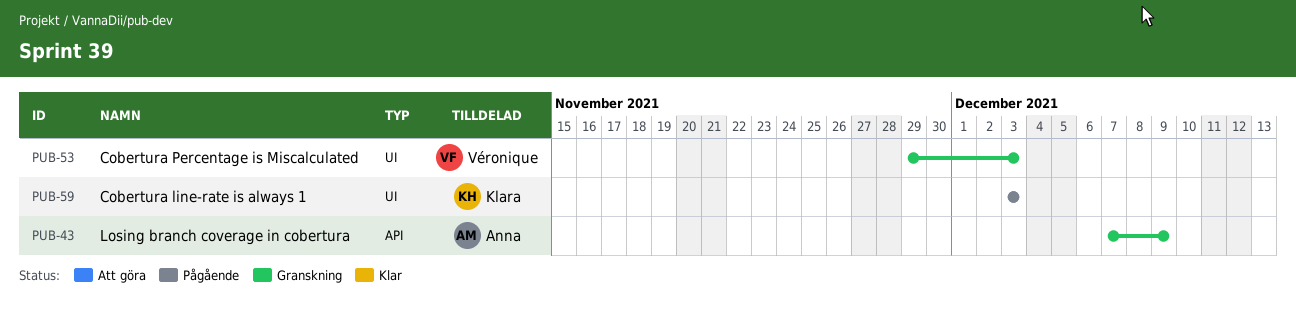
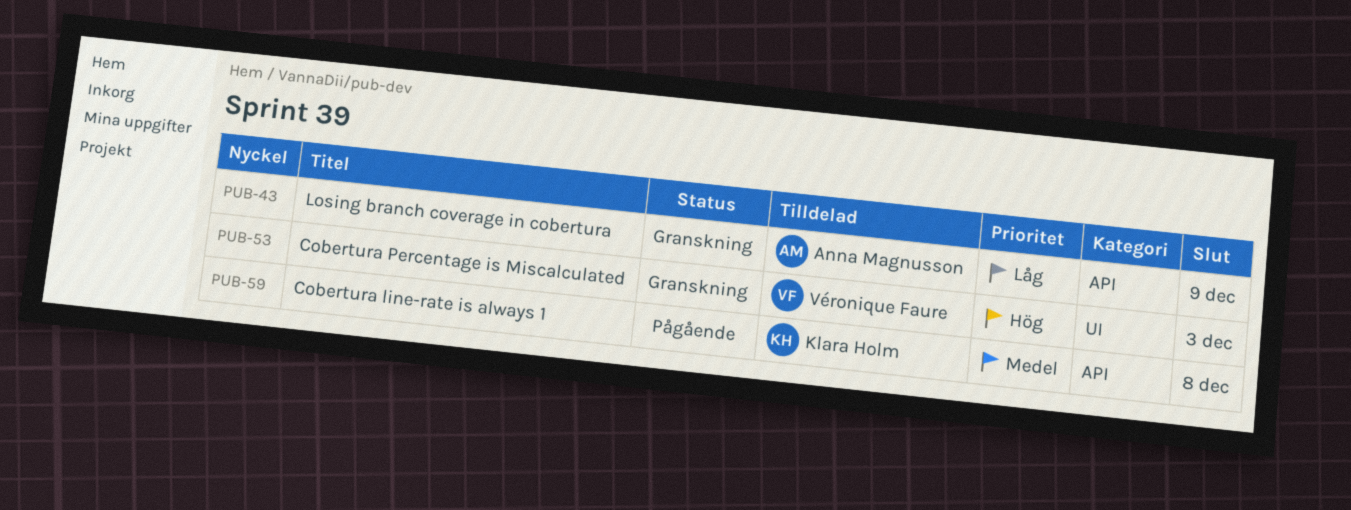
PUB-59, label: UI -> API
PUB-59, due: Dec 3 -> Dec 8

